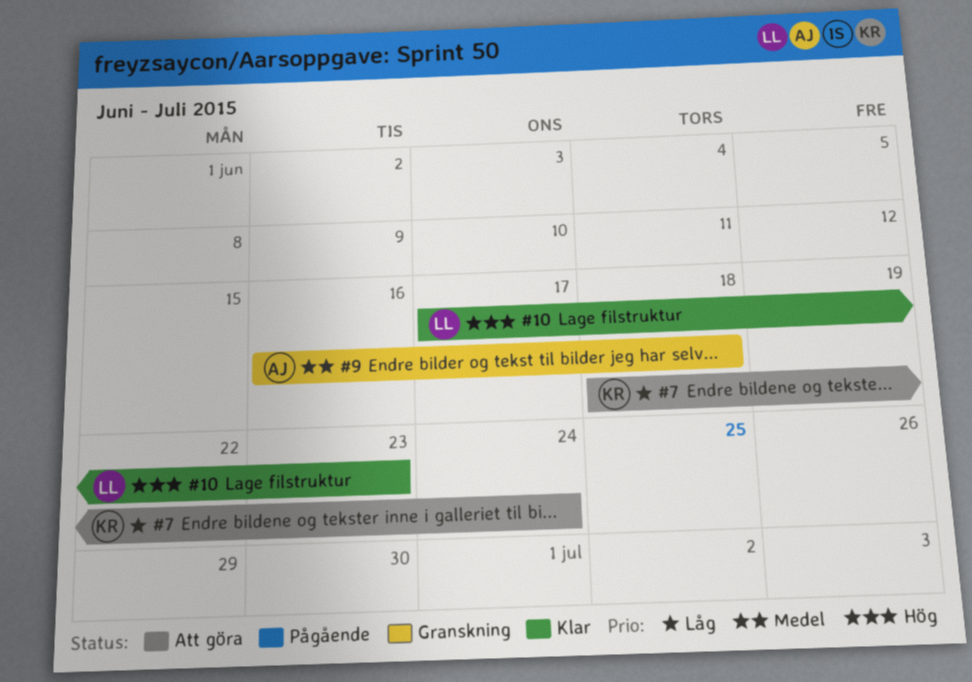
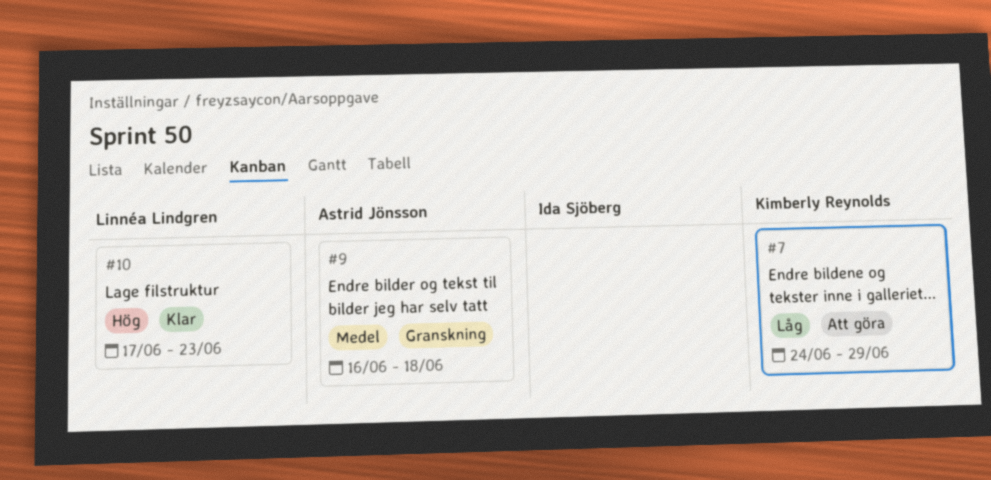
#7, start: Jun 18 -> Jun 24
#7, due: Jun 24 -> Jun 29

